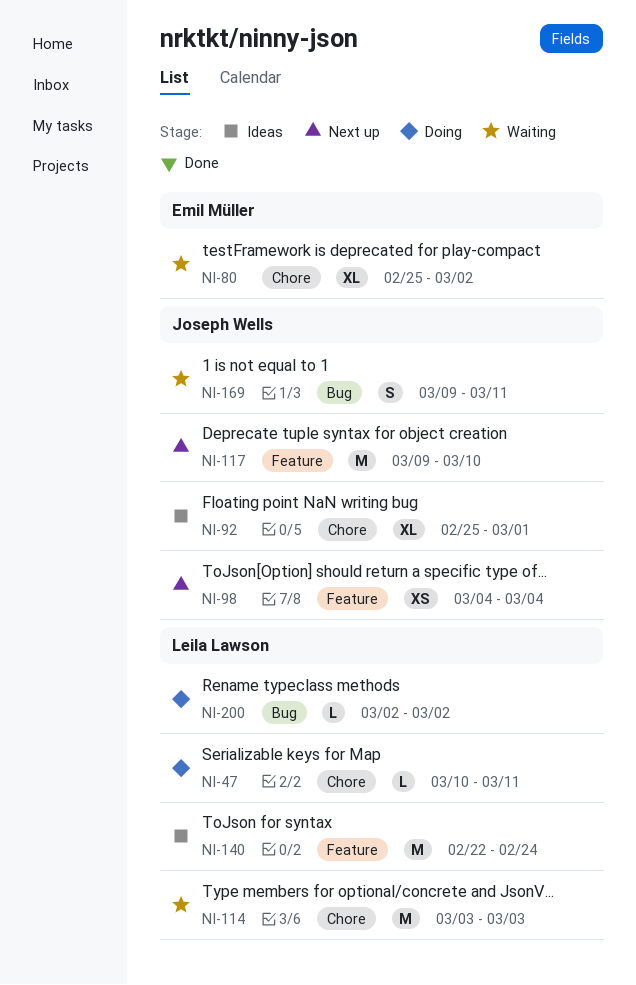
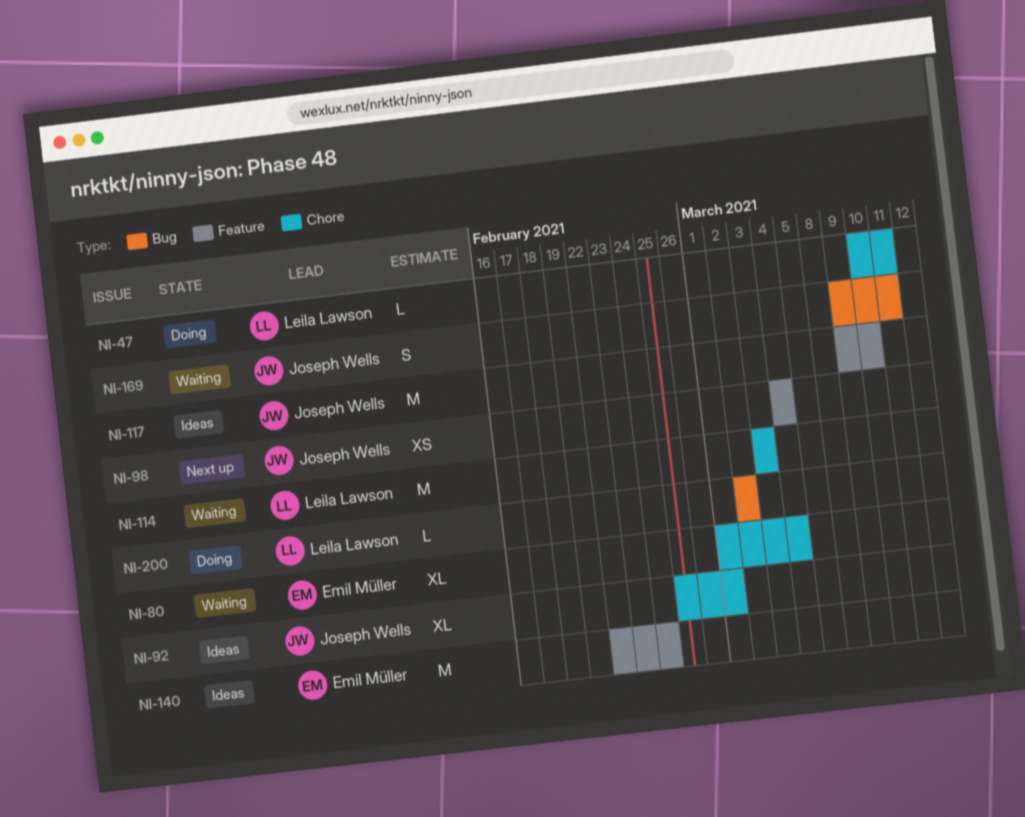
NI-80, start: Feb 25 -> Mar 1
NI-80, due: Mar 2 -> Mar 4
NI-117, status: Next up -> Ideas
NI-140, owner: Leila Lawson -> Emil Müller

